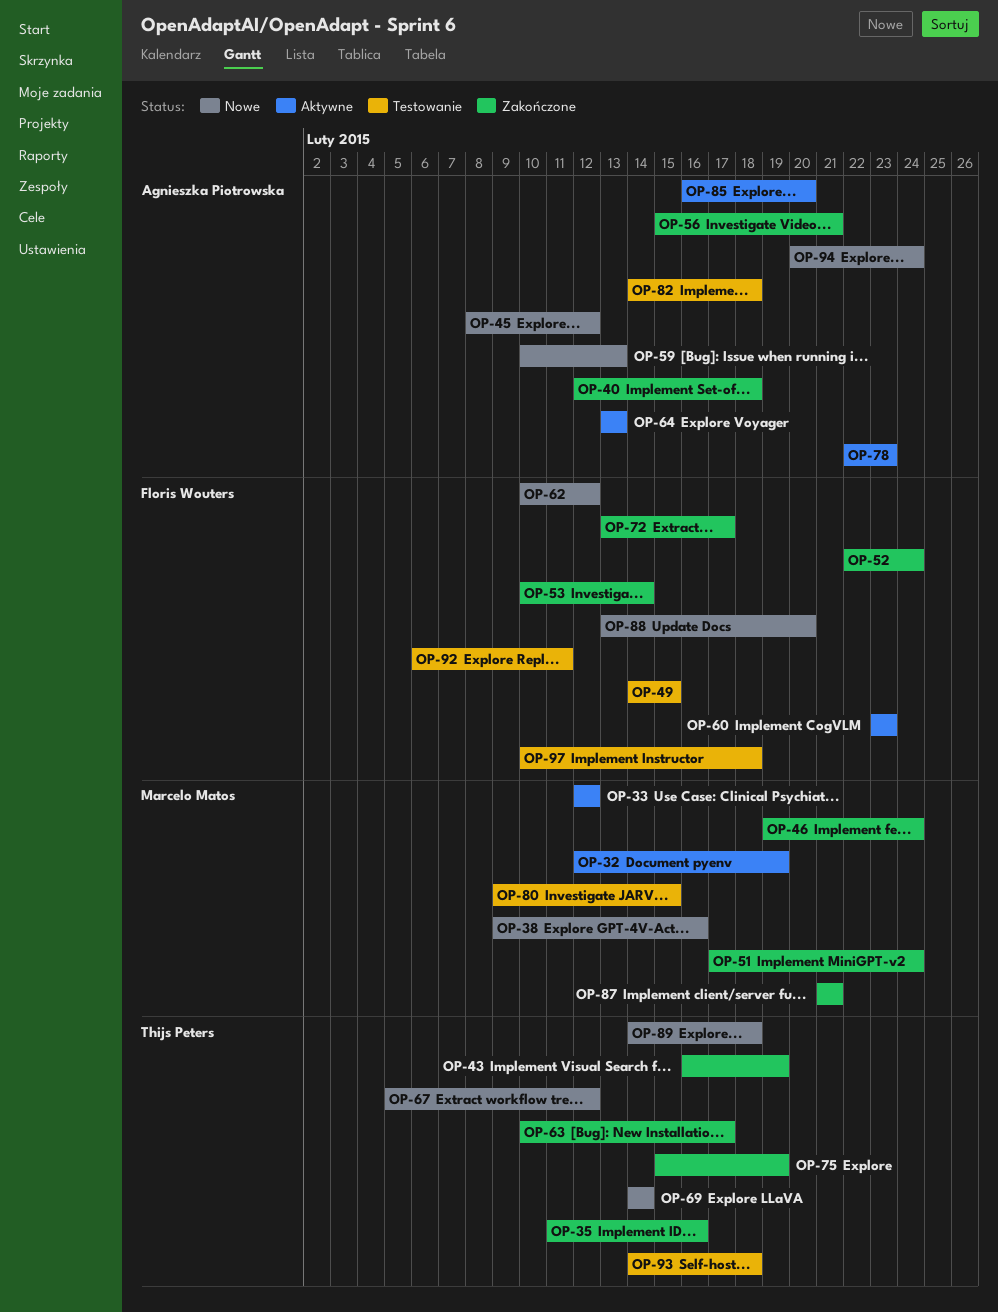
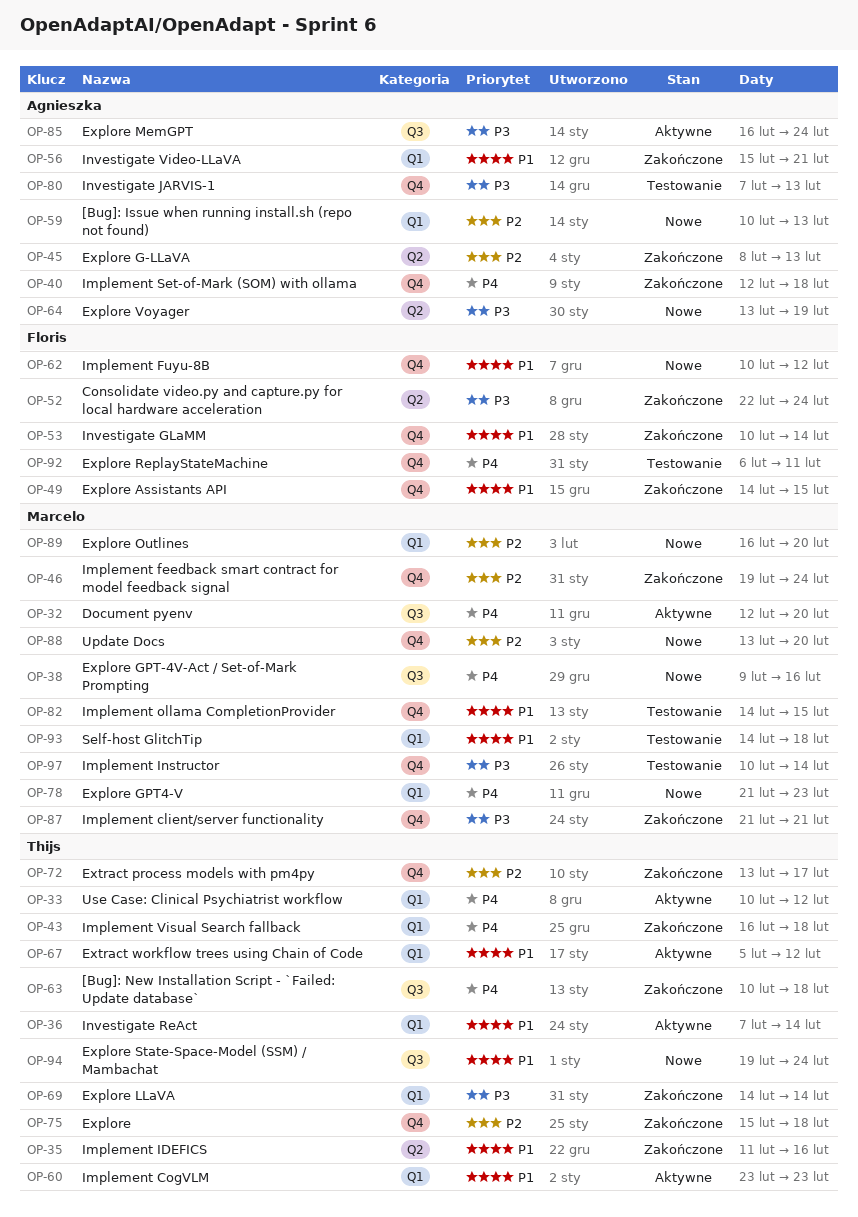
OP-32, due: Feb 19 -> Feb 20
OP-33, owner: Marcelo Matos -> Thijs Peters
OP-33, start: Feb 12 -> Feb 10
OP-36: none -> present
OP-43, due: Feb 19 -> Feb 18
OP-45, status: Nowe -> Zakończone
OP-45, due: Feb 12 -> Feb 13
OP-49, status: Testowanie -> Zakończone
OP-51: present -> none
OP-60, owner: Floris Wouters -> Thijs Peters
OP-63, due: Feb 17 -> Feb 18
OP-64, status: Aktywne -> Nowe
OP-64, due: Feb 13 -> Feb 19
OP-67, status: Nowe -> Aktywne
OP-69, status: Nowe -> Zakończone
OP-72, owner: Floris Wouters -> Thijs Peters
OP-75, due: Feb 19 -> Feb 18
OP-78, status: Aktywne -> Nowe
OP-78, owner: Agnieszka Piotrowska -> Marcelo Matos
OP-78, start: Feb 22 -> Feb 21
OP-80, owner: Marcelo Matos -> Agnieszka Piotrowska
OP-80, start: Feb 9 -> Feb 7
OP-80, due: Feb 15 -> Feb 13
OP-82, owner: Agnieszka Piotrowska -> Marcelo Matos
OP-82, due: Feb 18 -> Feb 15
OP-85, due: Feb 20 -> Feb 24
OP-88, owner: Floris Wouters -> Marcelo Matos
OP-89, owner: Thijs Peters -> Marcelo Matos
OP-89, start: Feb 14 -> Feb 16
OP-89, due: Feb 18 -> Feb 20
OP-93, owner: Thijs Peters -> Marcelo Matos
OP-94, owner: Agnieszka Piotrowska -> Thijs Peters
OP-94, start: Feb 20 -> Feb 19
OP-97, owner: Floris Wouters -> Marcelo Matos
OP-97, due: Feb 18 -> Feb 14

